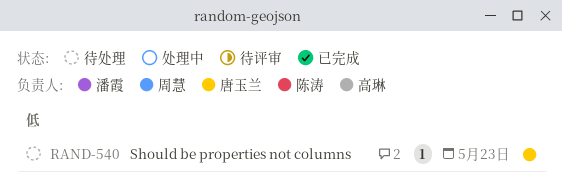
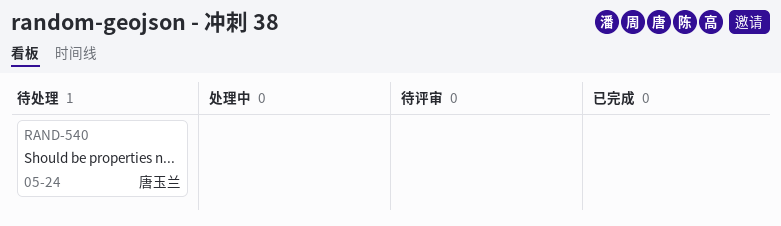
RAND-540, due: May 23 -> May 24

